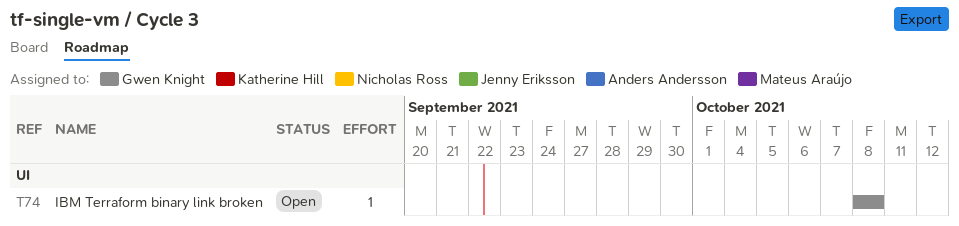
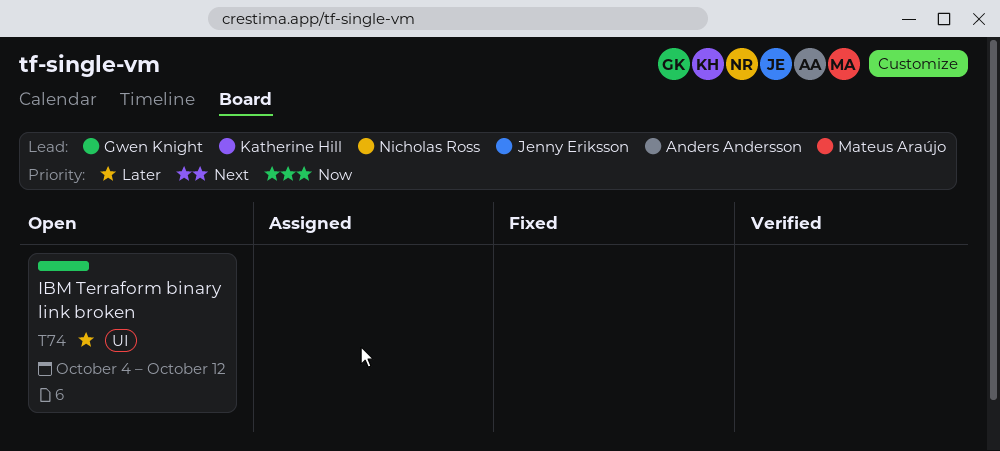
T74, start: Oct 8 -> Oct 4
T74, due: Oct 8 -> Oct 12

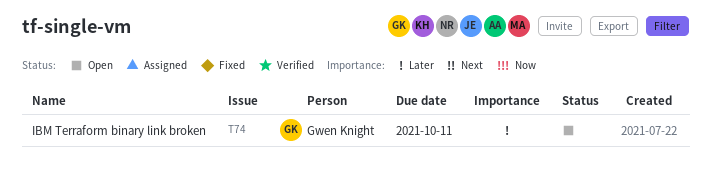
T74, due: Oct 12 -> Oct 11

